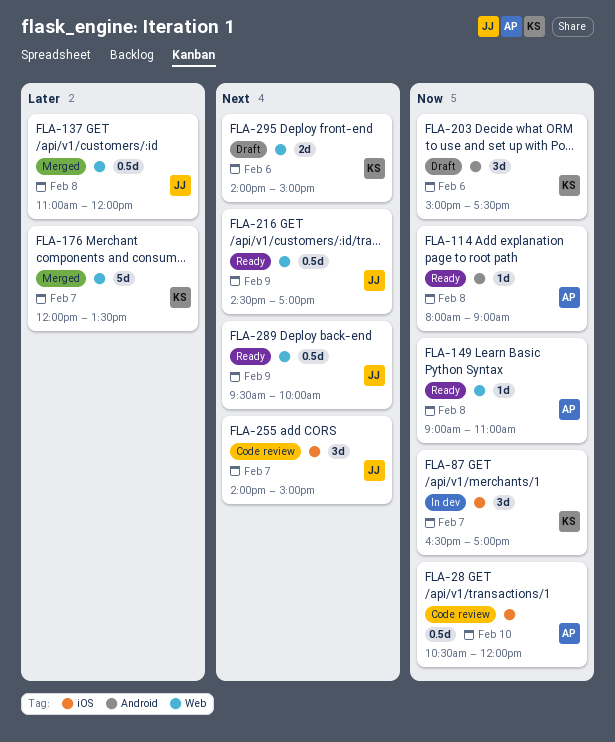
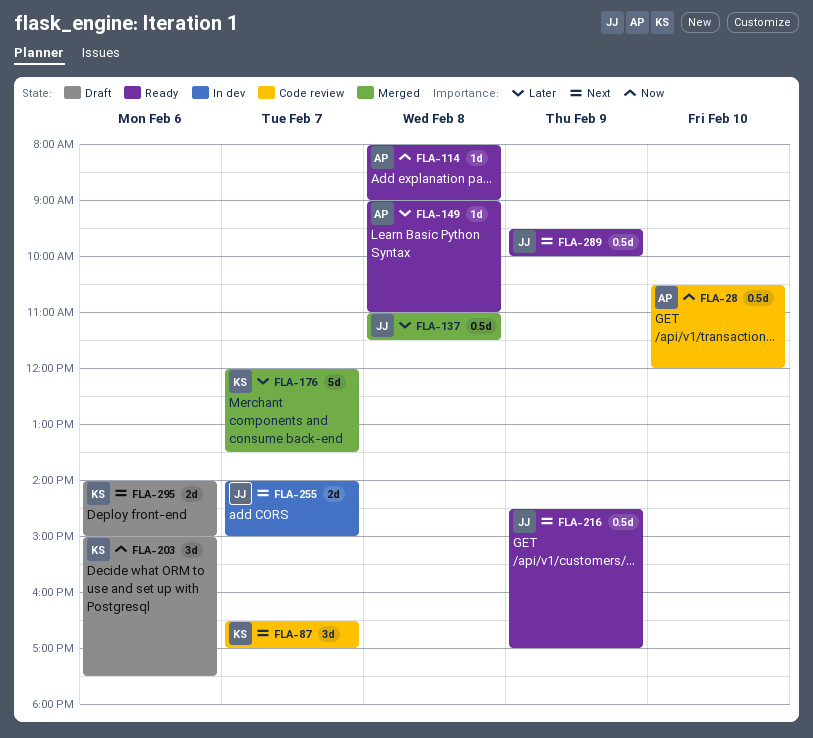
FLA-87, status: In dev -> Code review
FLA-87, priority: Now -> Next
FLA-137, ends: 12:00 -> 11:30
FLA-149, priority: Now -> Later
FLA-255, status: Code review -> In dev
FLA-255, estimate: 3d -> 2d

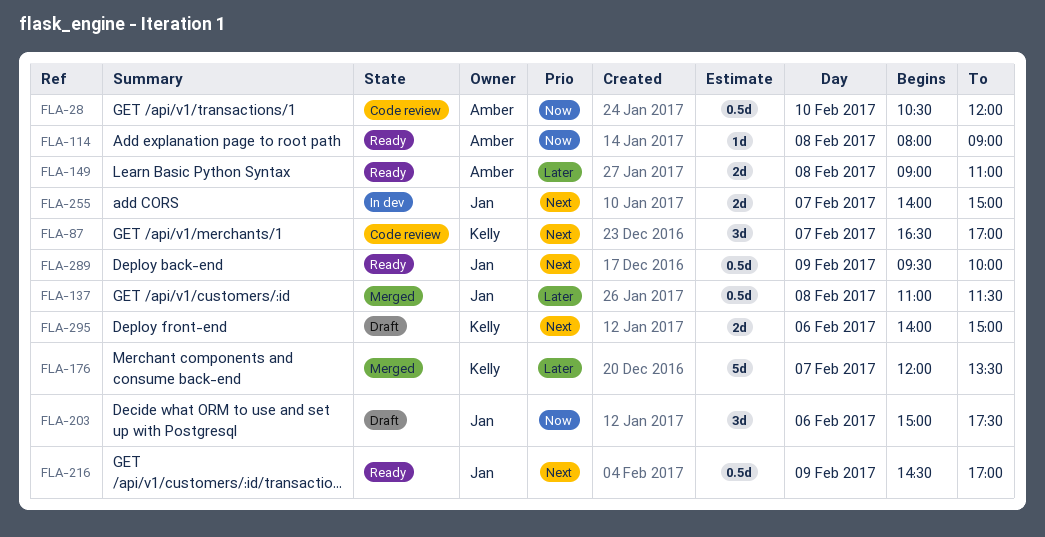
FLA-149, estimate: 1d -> 2d
FLA-203, owner: Kelly -> Jan

